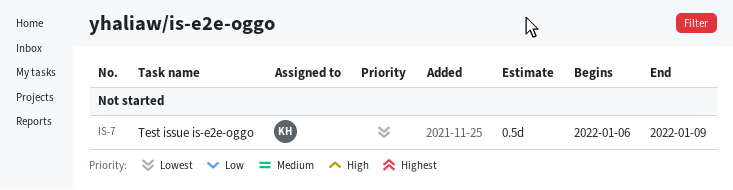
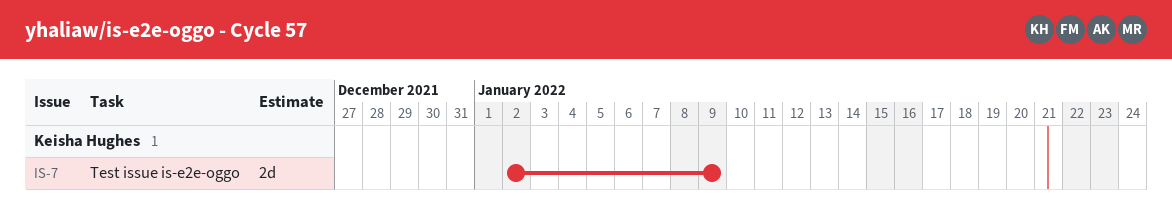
IS-7, estimate: 0.5d -> 2d
IS-7, start: Jan 6 -> Jan 2

